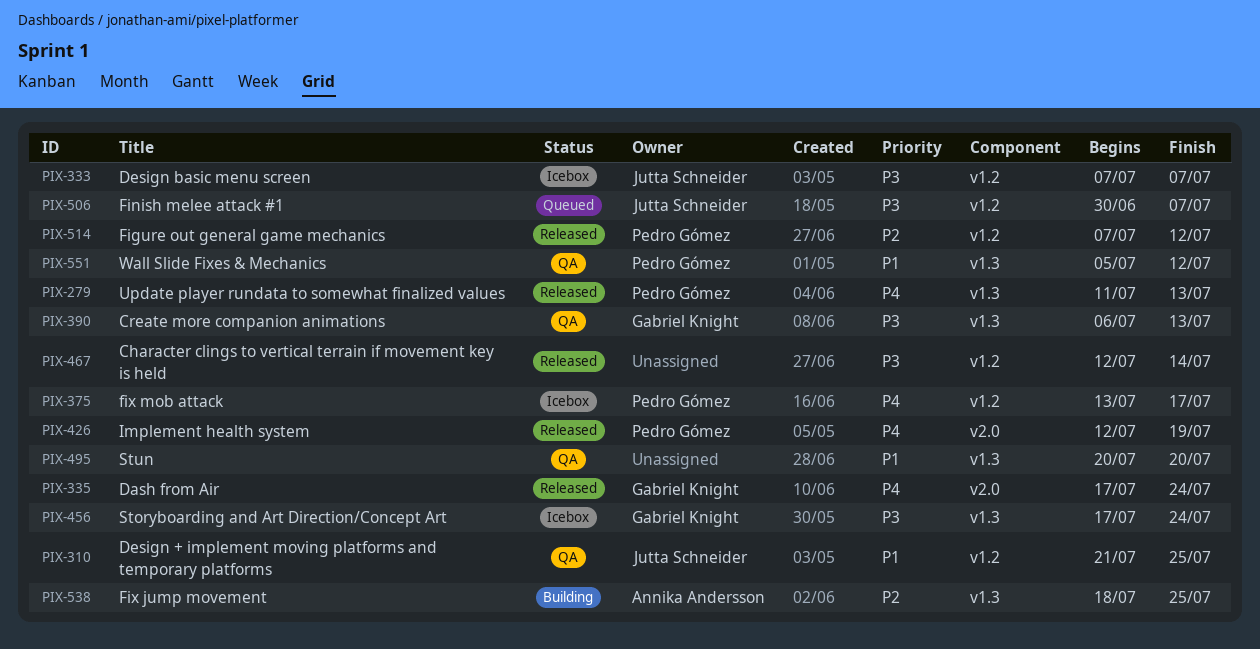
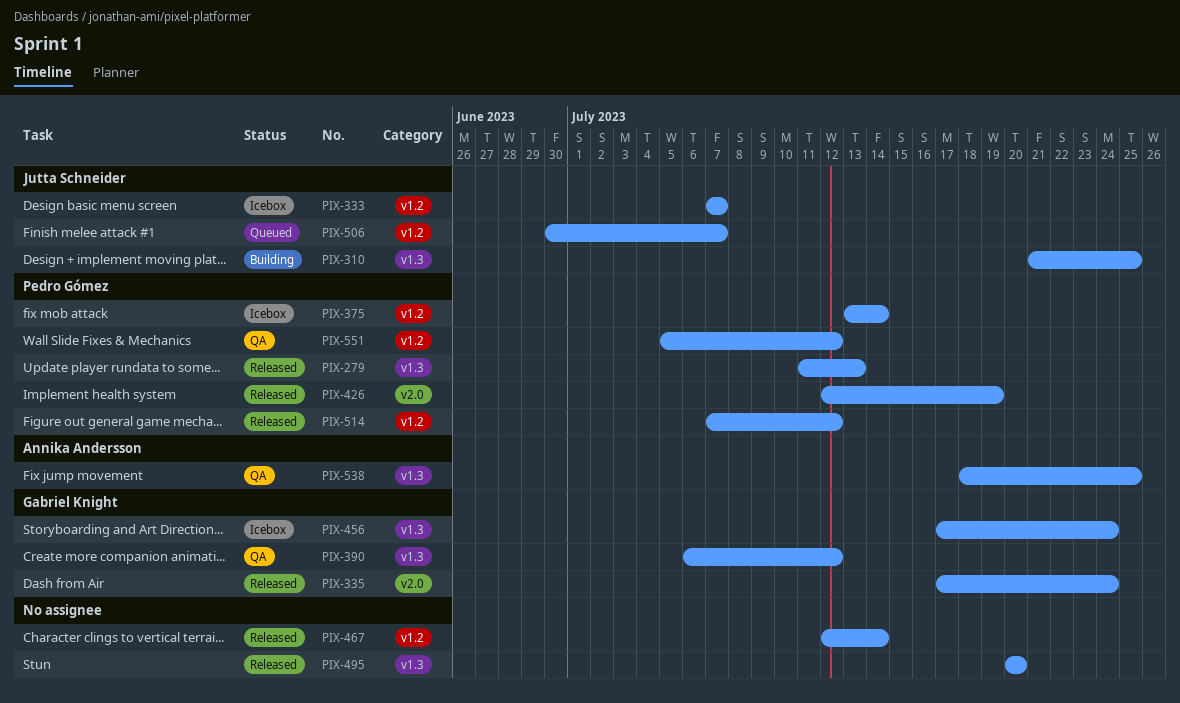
PIX-310, status: QA -> Building
PIX-310, label: v1.2 -> v1.3
PIX-375, due: Jul 17 -> Jul 14
PIX-390, due: Jul 13 -> Jul 12
PIX-495, status: QA -> Released
PIX-538, status: Building -> QA
PIX-551, label: v1.3 -> v1.2

